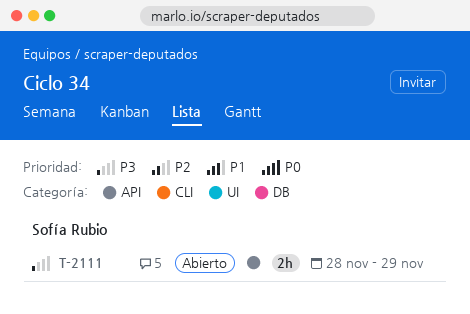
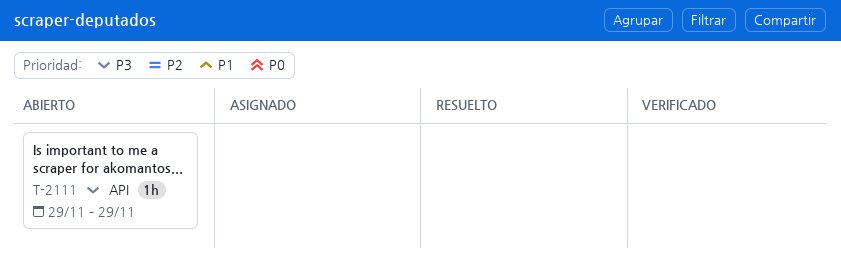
T-2111, estimate: 2h -> 1h
T-2111, start: Nov 28 -> Nov 29

